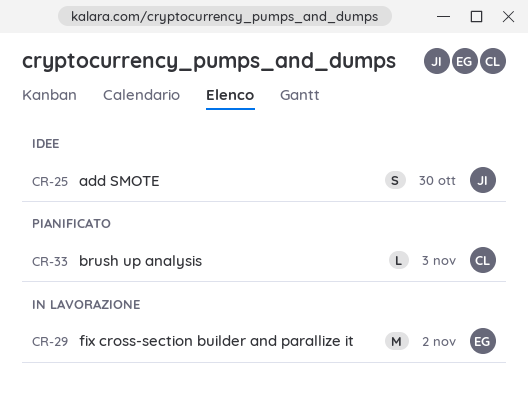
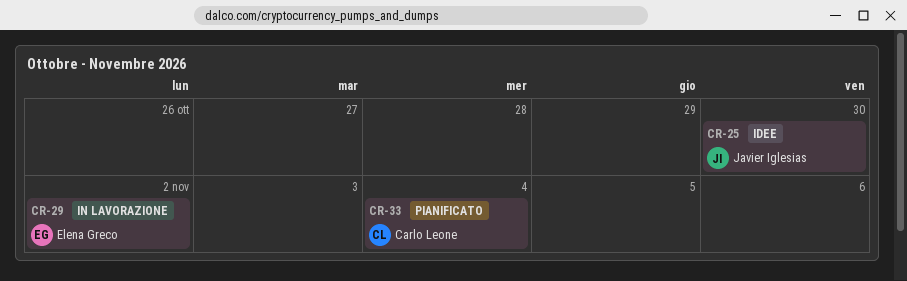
CR-33, due: Nov 3 -> Nov 4

